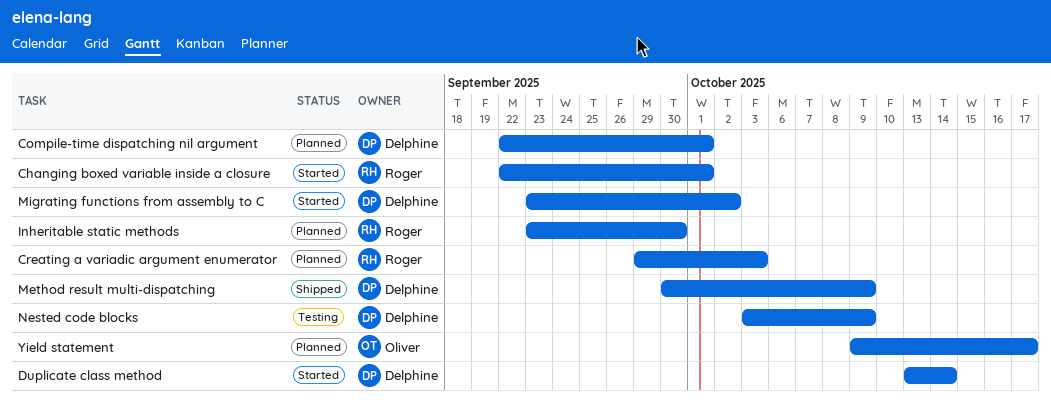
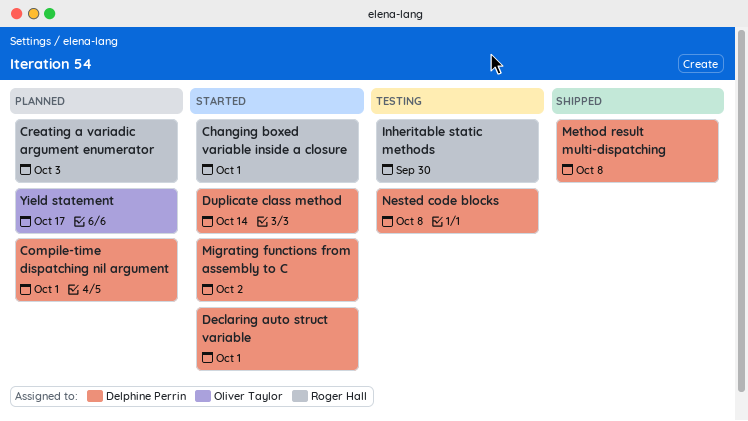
Declaring auto struct variable: none -> present
Inheritable static methods, status: Planned -> Testing
Method result multi-dispatching, due: Oct 9 -> Oct 8
Nested code blocks, due: Oct 9 -> Oct 8

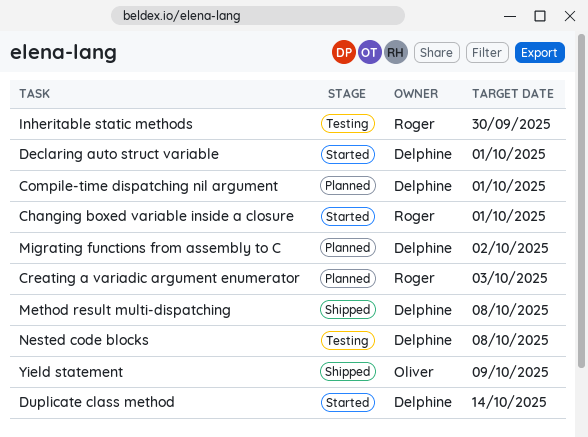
Migrating functions from assembly to C, status: Started -> Planned
Yield statement, status: Planned -> Shipped
Yield statement, due: Oct 17 -> Oct 9

